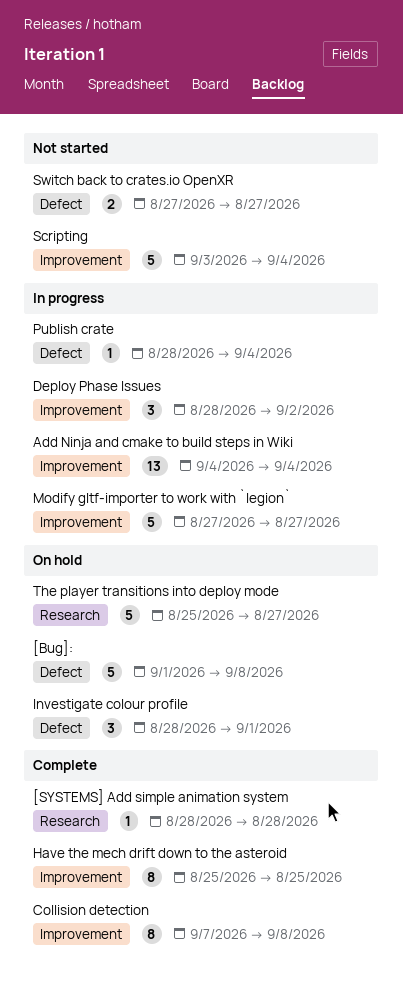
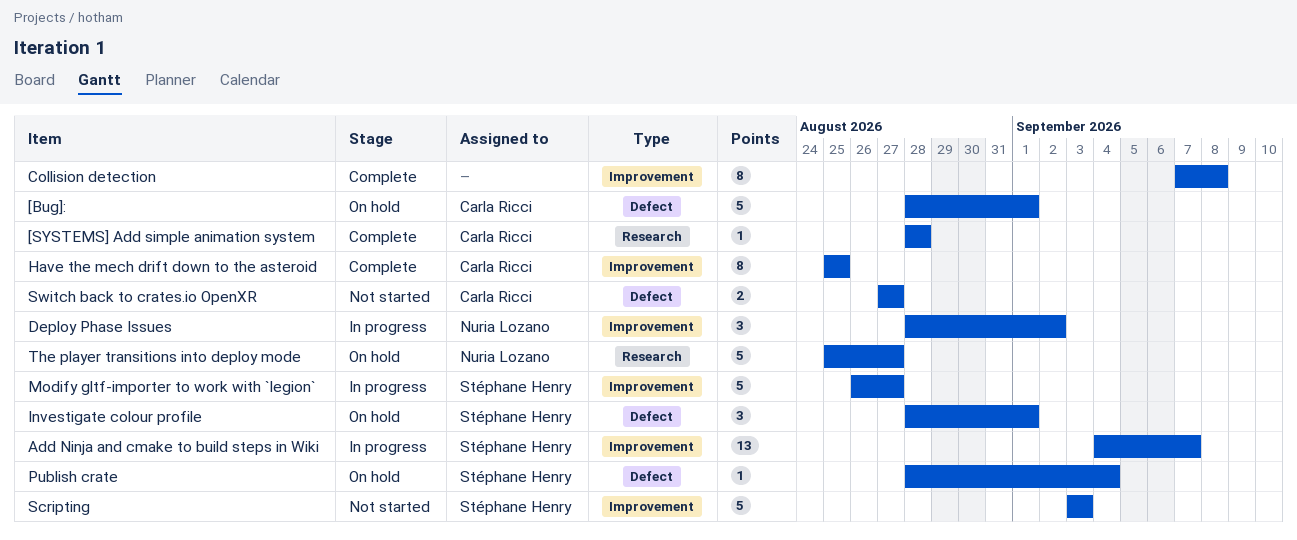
[Bug]:, start: Sep 1 -> Aug 28
[Bug]:, due: Sep 8 -> Sep 1
Add Ninja and cmake to build steps in Wiki, due: Sep 4 -> Sep 7
Modify gltf-importer to work with `legion`, start: Aug 27 -> Aug 26
Publish crate, status: In progress -> On hold
Scripting, due: Sep 4 -> Sep 3

